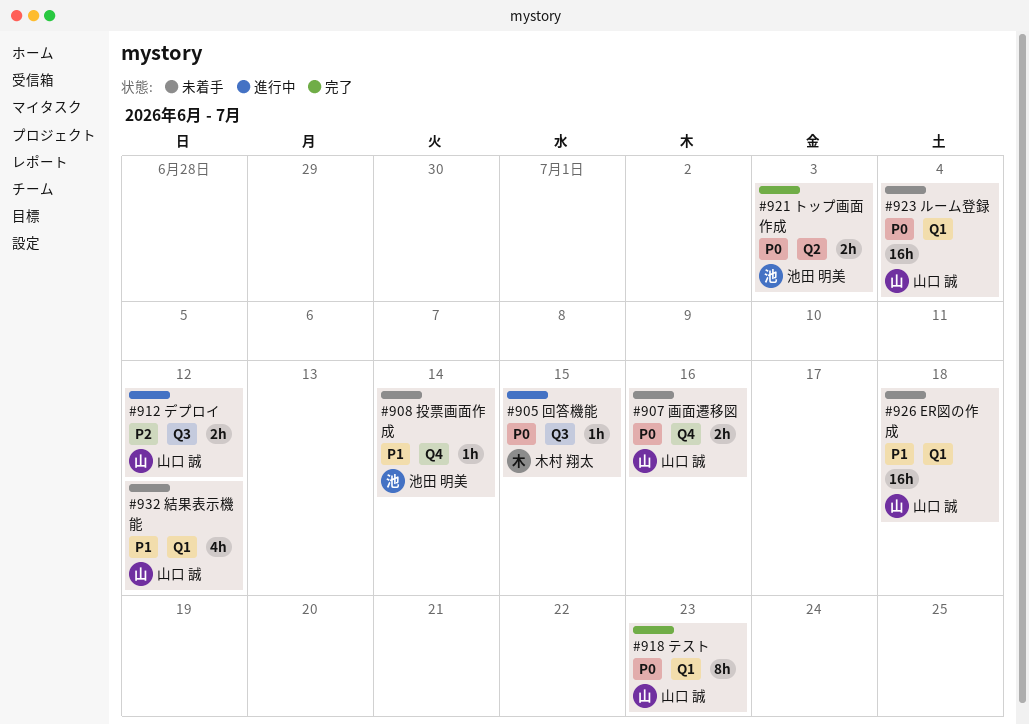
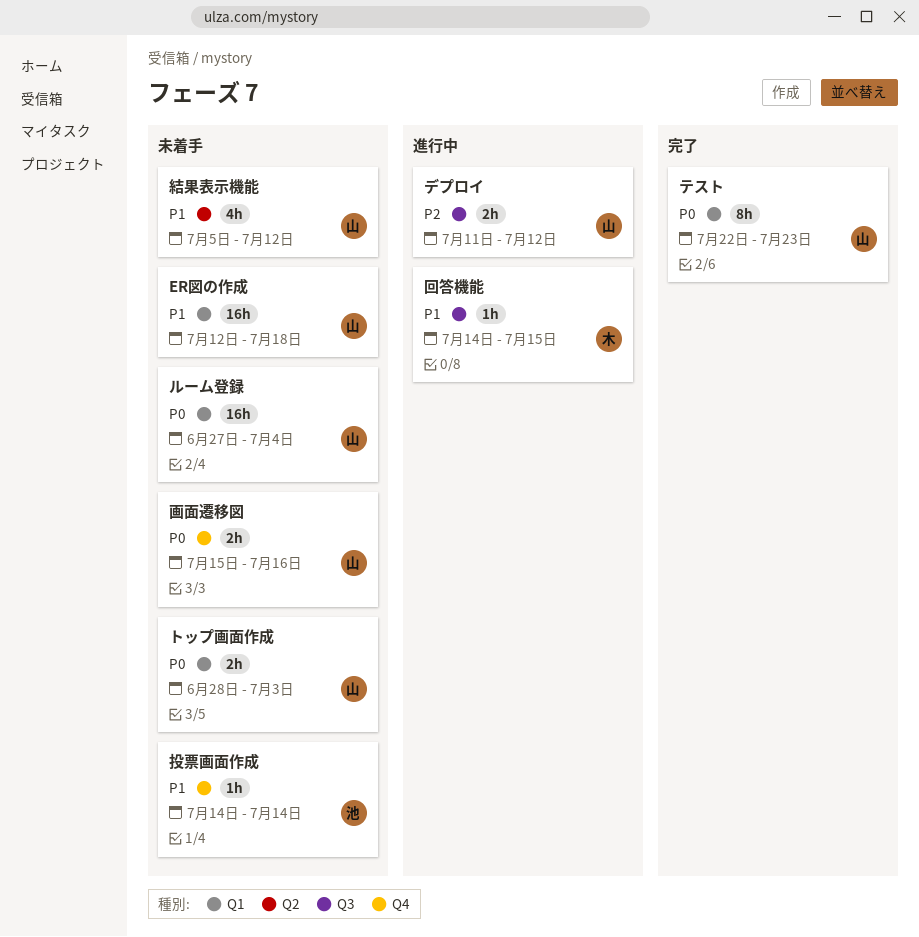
トップ画面作成, status: 完了 -> 未着手
トップ画面作成, owner: 池田 明美 -> 山口 誠
トップ画面作成, label: Q2 -> Q1
回答機能, priority: P0 -> P1
結果表示機能, label: Q1 -> Q2

